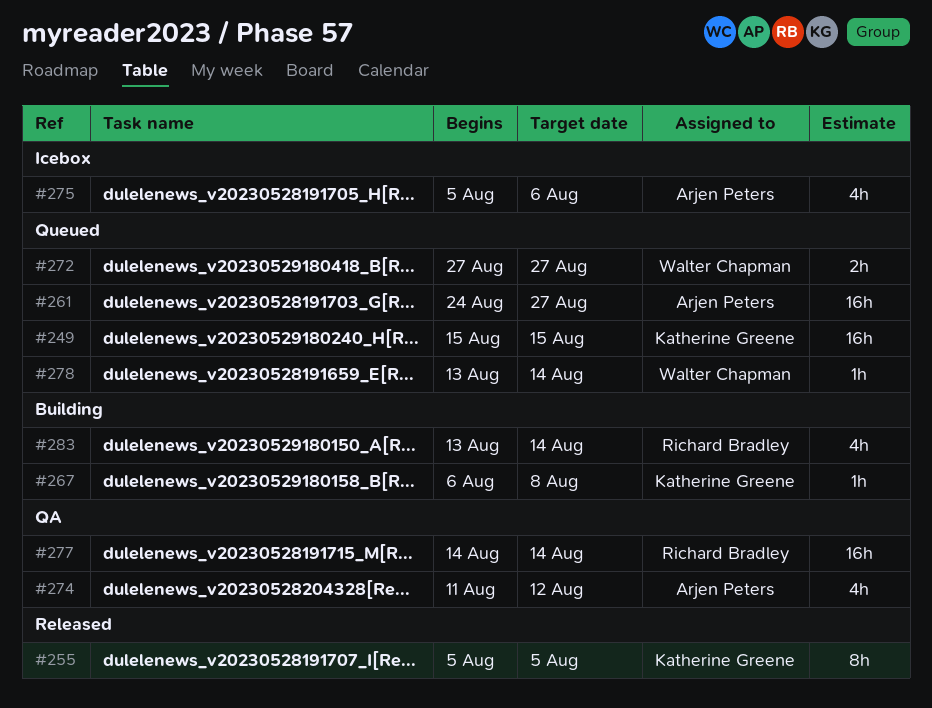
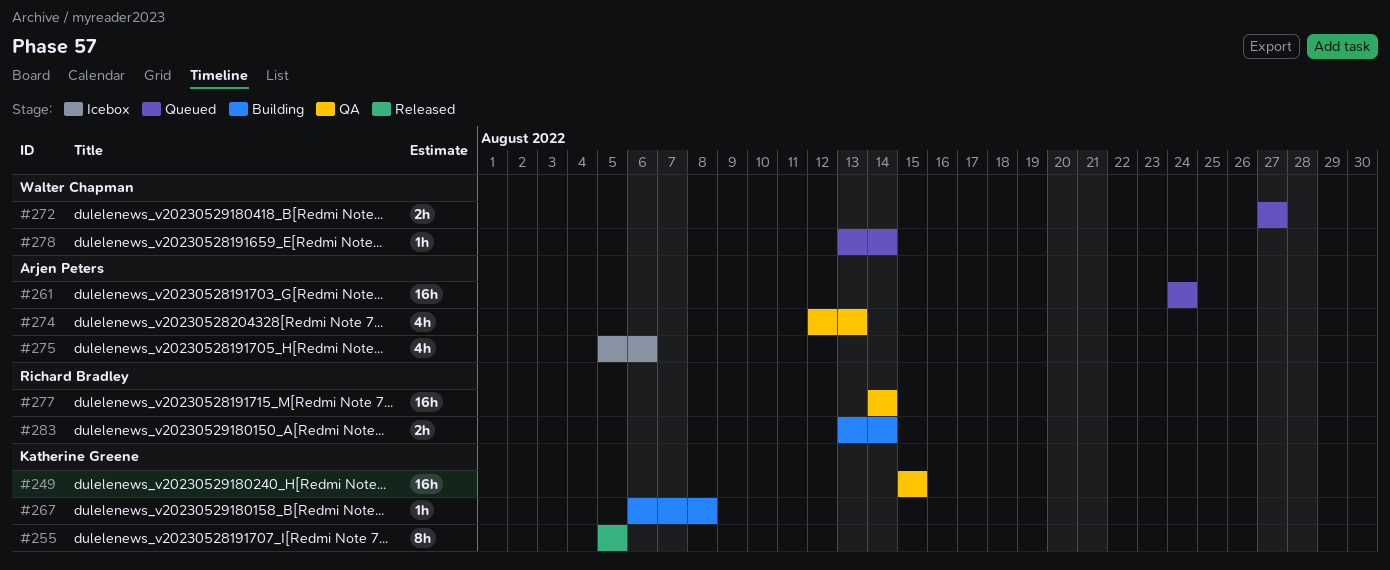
#249, status: Queued -> QA
#261, due: Aug 27 -> Aug 24
#274, start: Aug 11 -> Aug 12
#274, due: Aug 12 -> Aug 13
#283, estimate: 4h -> 2h

